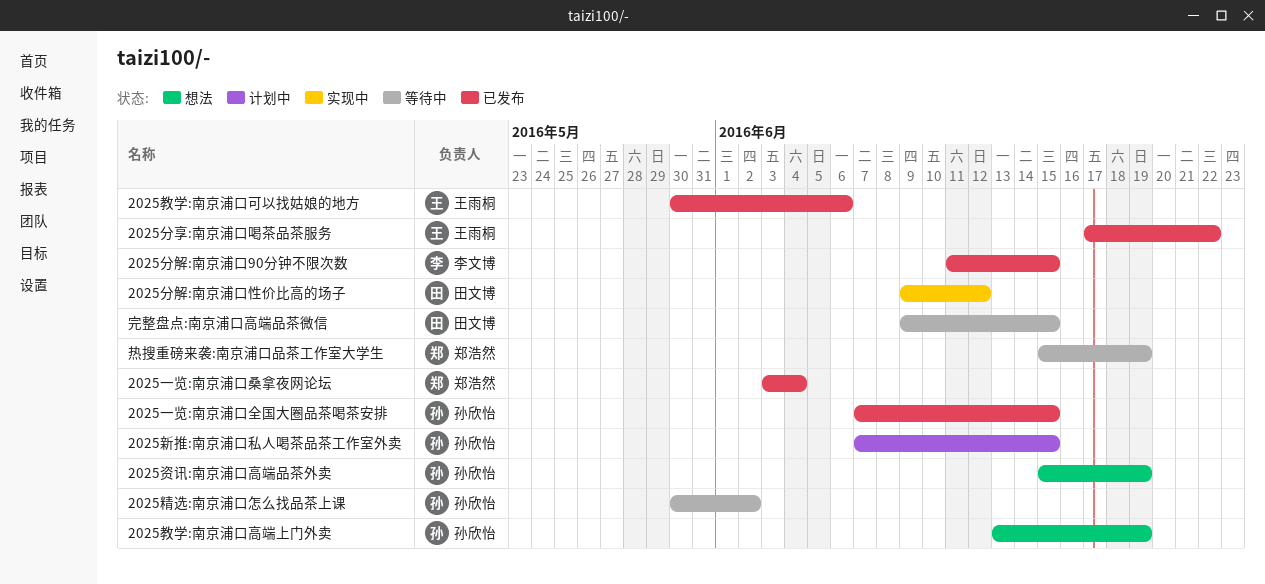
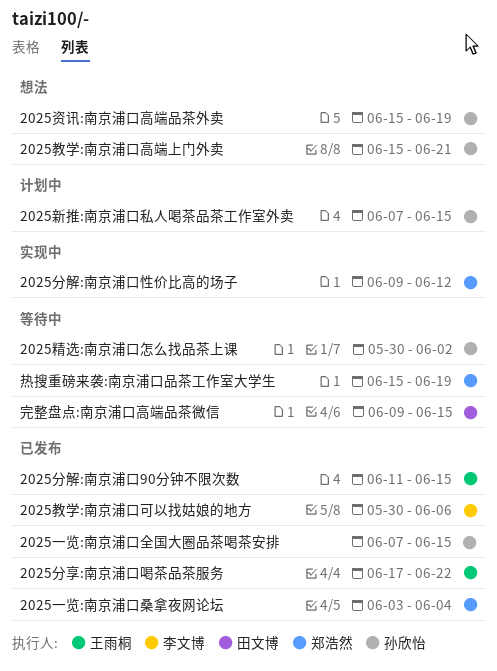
2025分解:南京浦口90分钟不限次数, owner: 李文博 -> 王雨桐
2025分解:南京浦口性价比高的场子, owner: 田文博 -> 郑浩然
2025教学:南京浦口可以找姑娘的地方, owner: 王雨桐 -> 李文博
2025教学:南京浦口高端上门外卖, start: Jun 13 -> Jun 15
2025教学:南京浦口高端上门外卖, due: Jun 19 -> Jun 21

